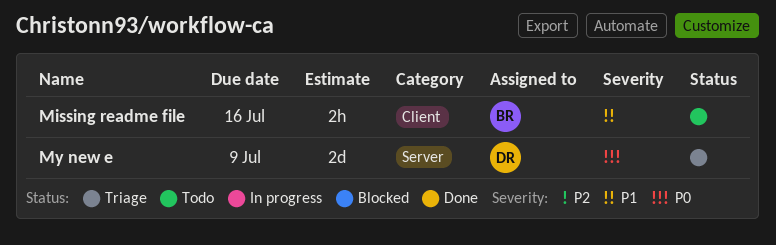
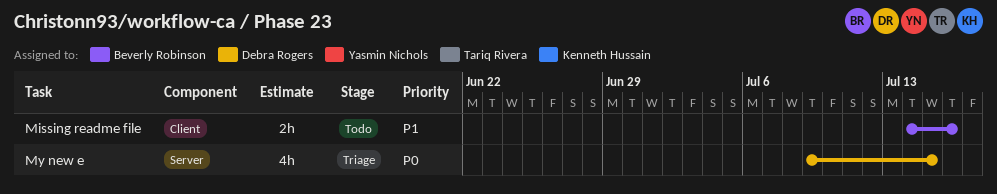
My new e, estimate: 2d -> 4h
My new e, due: Jul 9 -> Jul 15

